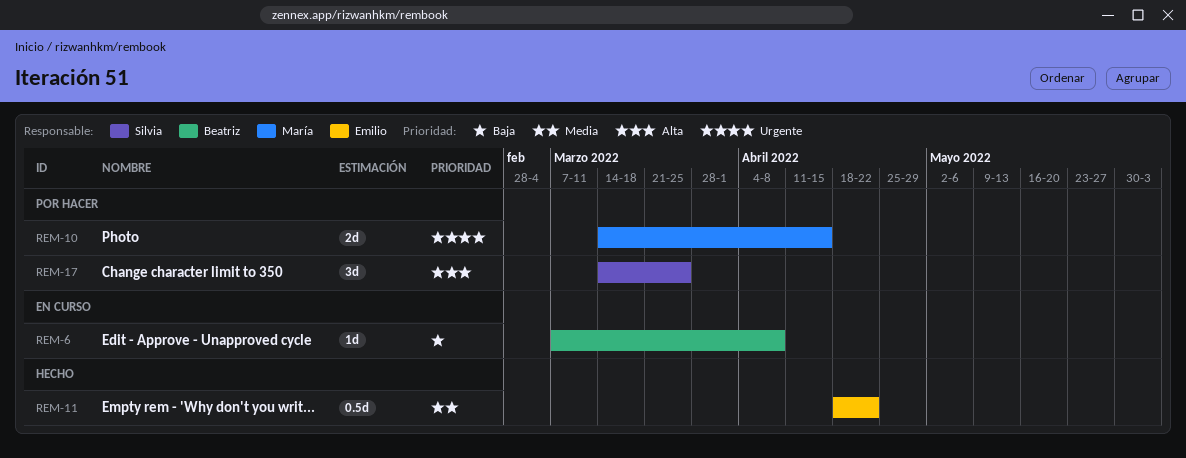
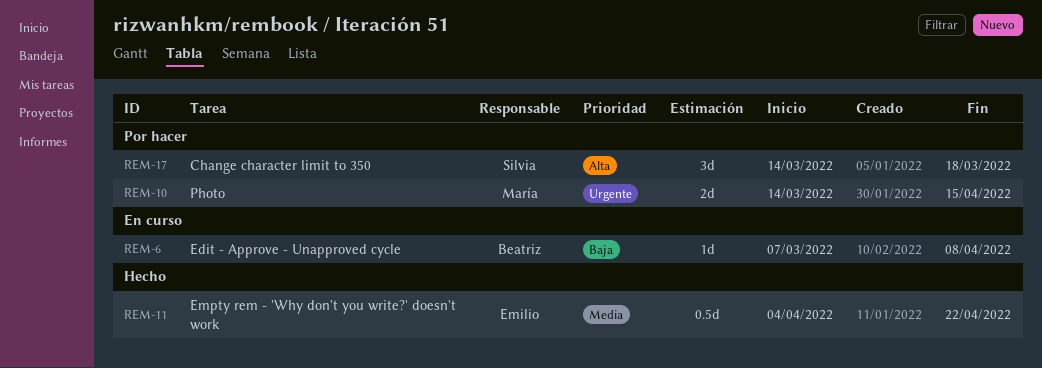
REM-11, start: Apr 18 -> Apr 4
REM-17, due: Mar 25 -> Mar 18

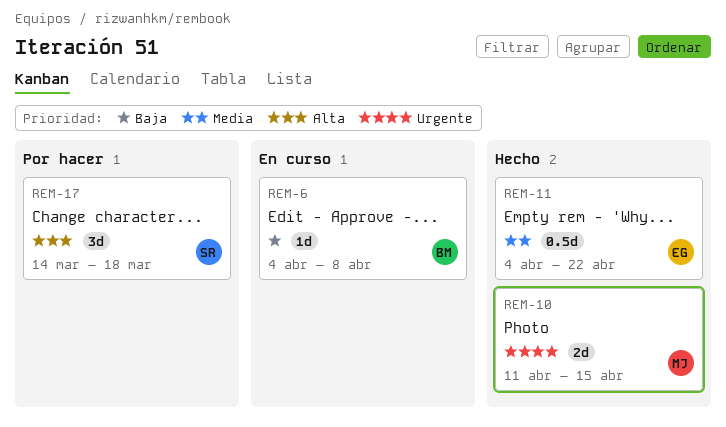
REM-6, start: Mar 7 -> Apr 4
REM-10, status: Por hacer -> Hecho
REM-10, start: Mar 14 -> Apr 11

